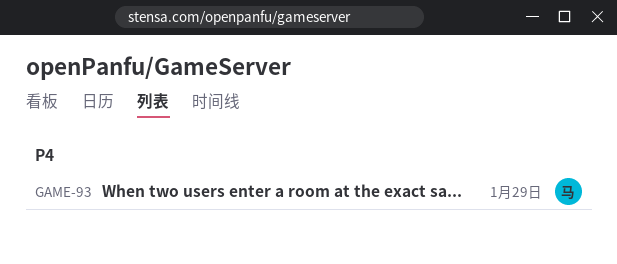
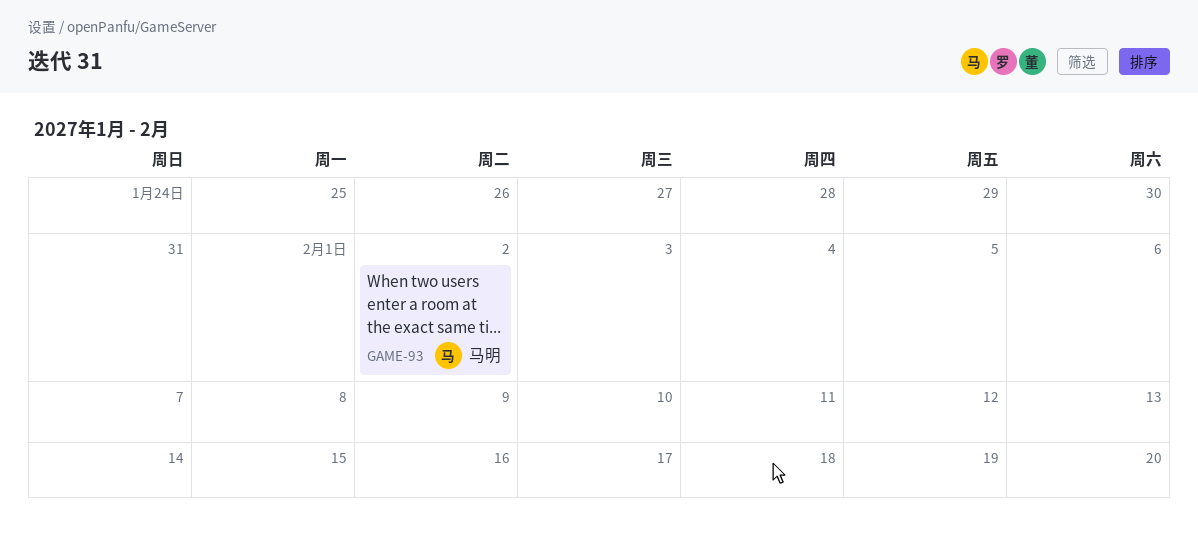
GAME-93, due: Jan 29 -> Feb 2

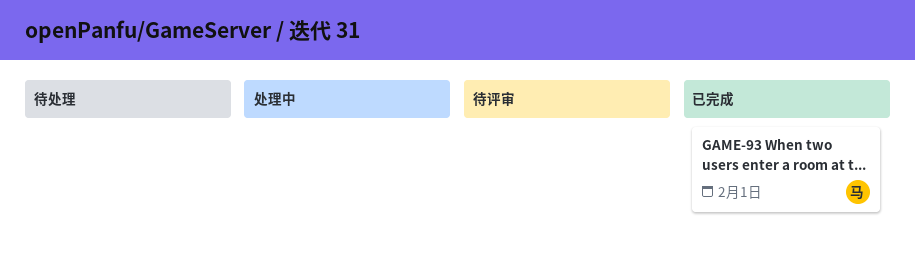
GAME-93, due: Feb 2 -> Feb 1

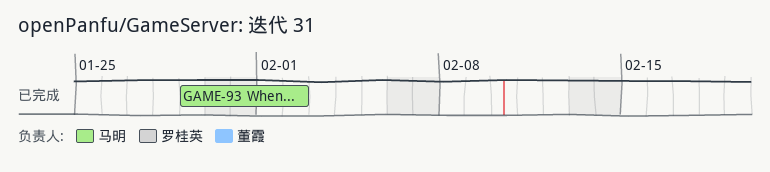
GAME-93, due: Feb 1 -> Feb 2

